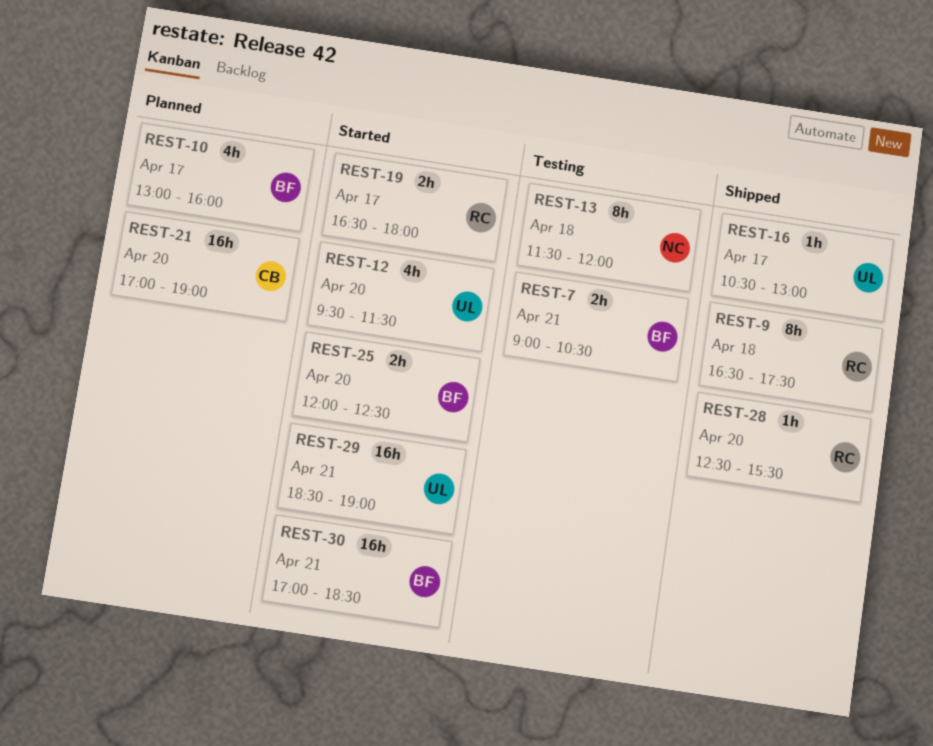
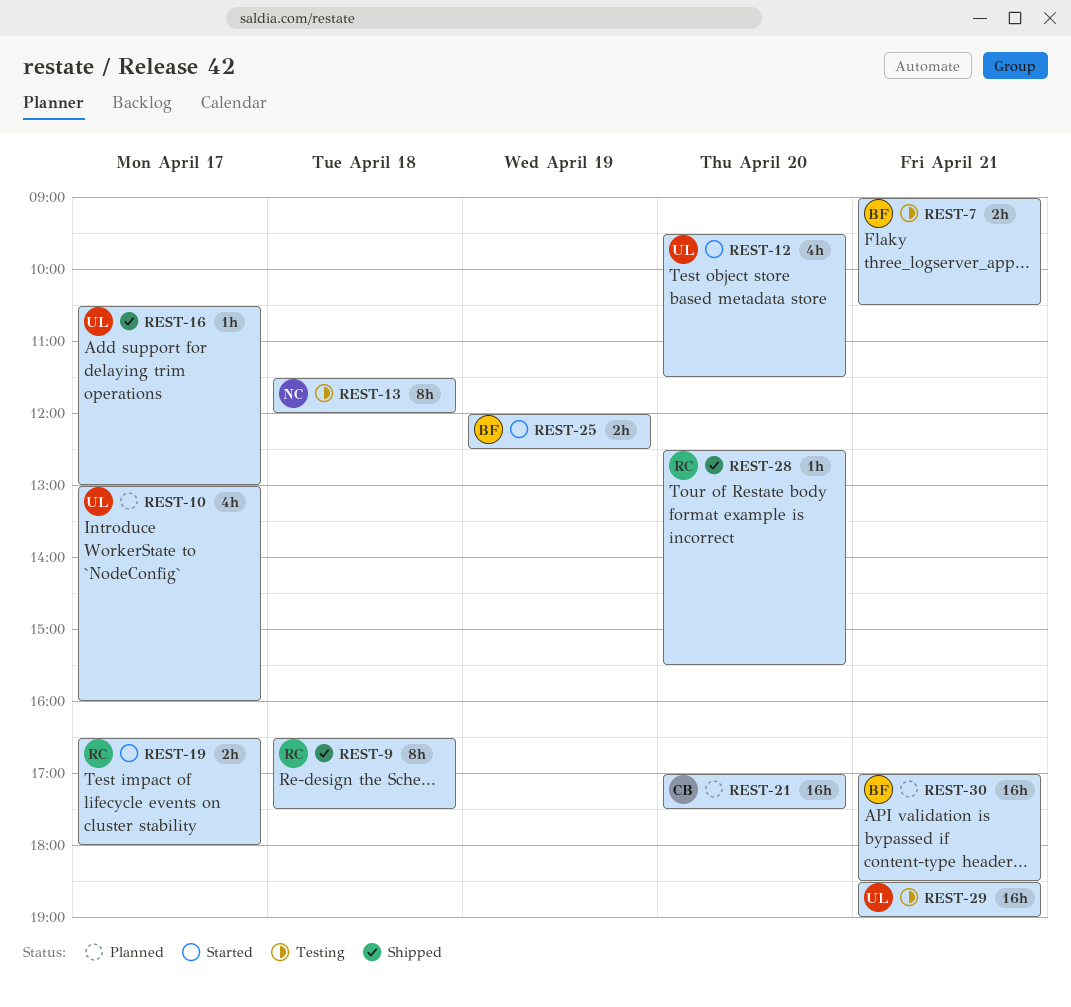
REST-10, owner: BF -> UL
REST-21, ends: 19:00 -> 17:30
REST-25, day: Apr 20 -> Apr 19
REST-29, status: Started -> Testing
REST-30, status: Started -> Planned

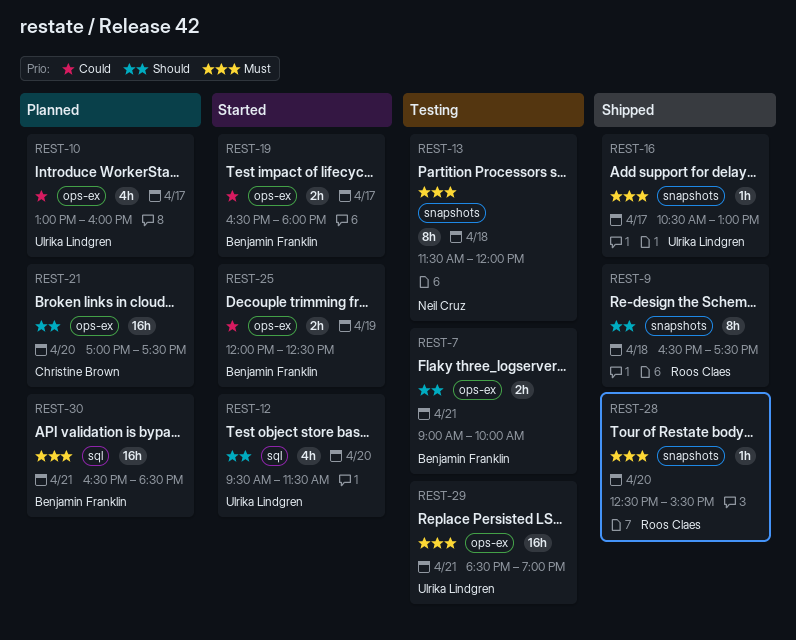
REST-7, ends: 10:30 -> 10:00
REST-19, owner: Roos Claes -> Benjamin Franklin
REST-30, begins: 17:00 -> 16:30

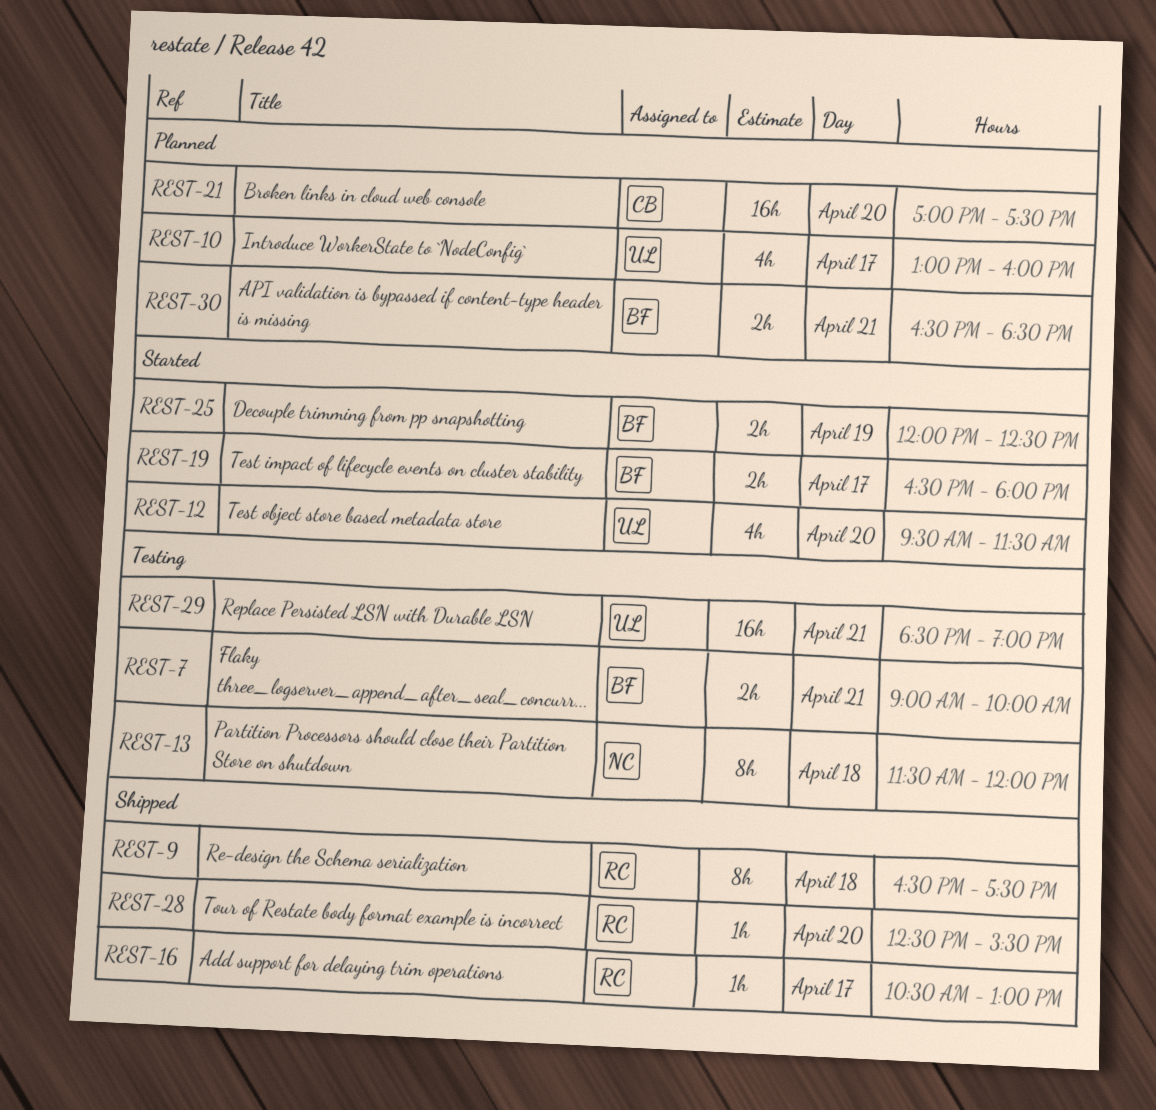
REST-16, owner: Ulrika Lindgren -> Roos Claes
REST-30, estimate: 16h -> 2h

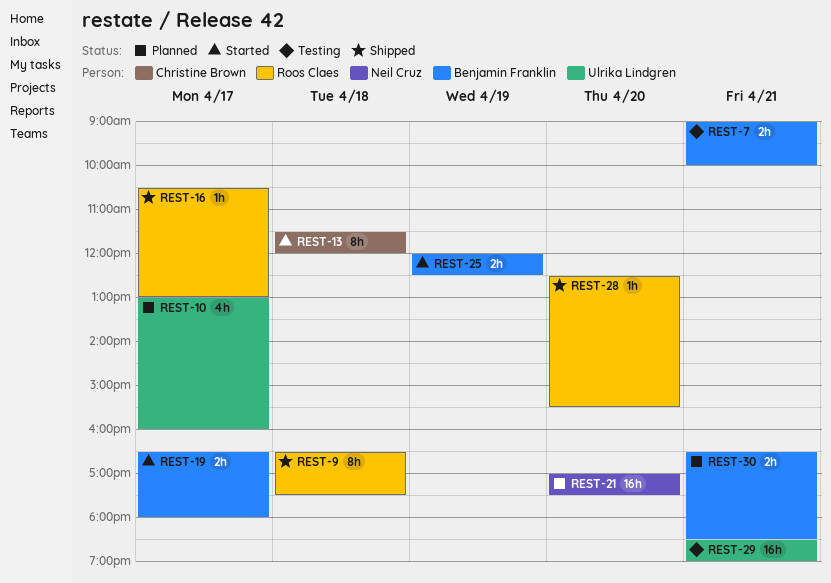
REST-12: present -> none
REST-13, status: Testing -> Started
REST-13, owner: Neil Cruz -> Christine Brown
REST-21, owner: Christine Brown -> Neil Cruz

